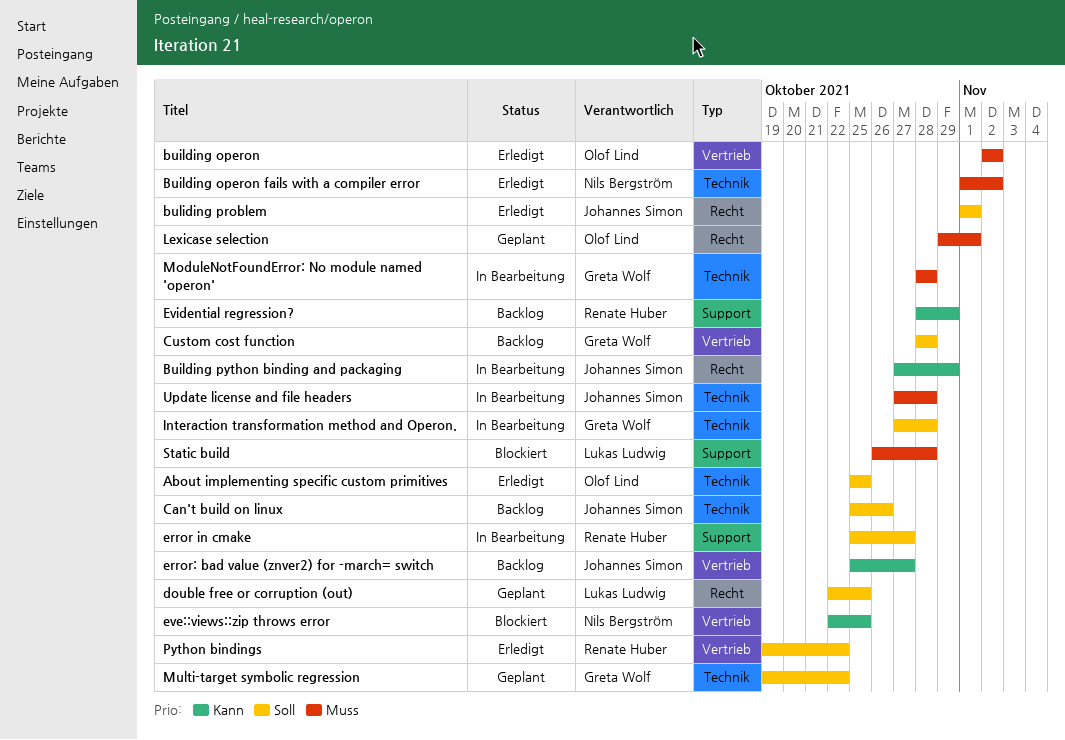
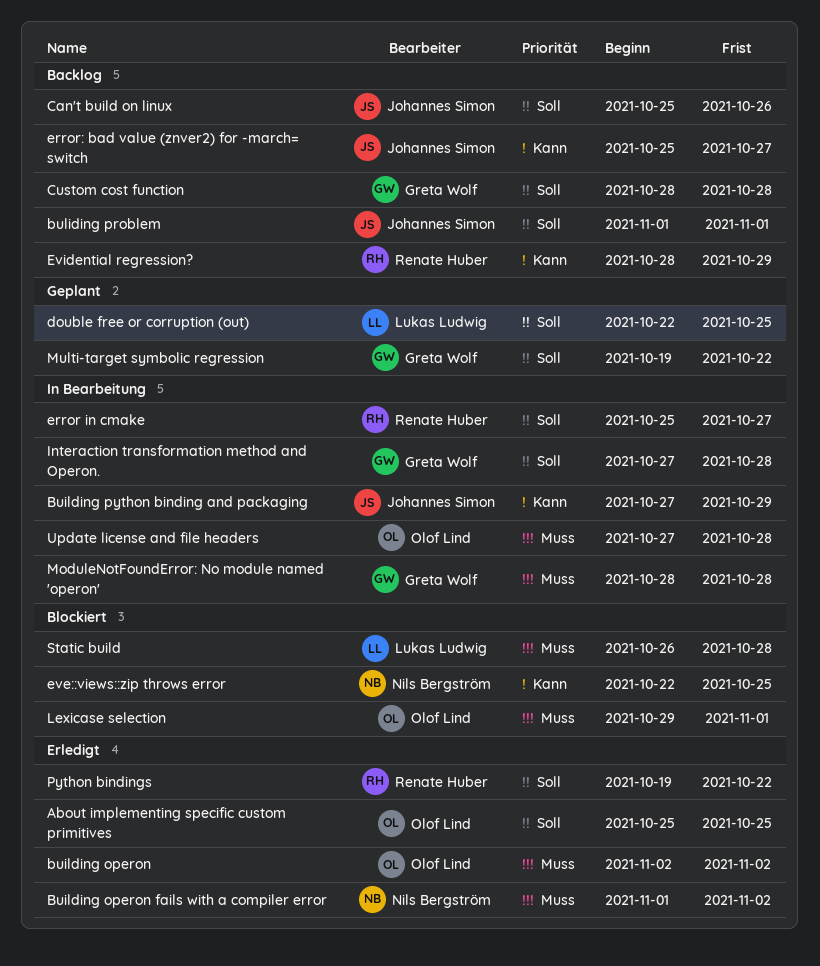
buliding problem, status: Erledigt -> Backlog
Lexicase selection, status: Geplant -> Blockiert
Update license and file headers, owner: Johannes Simon -> Olof Lind

